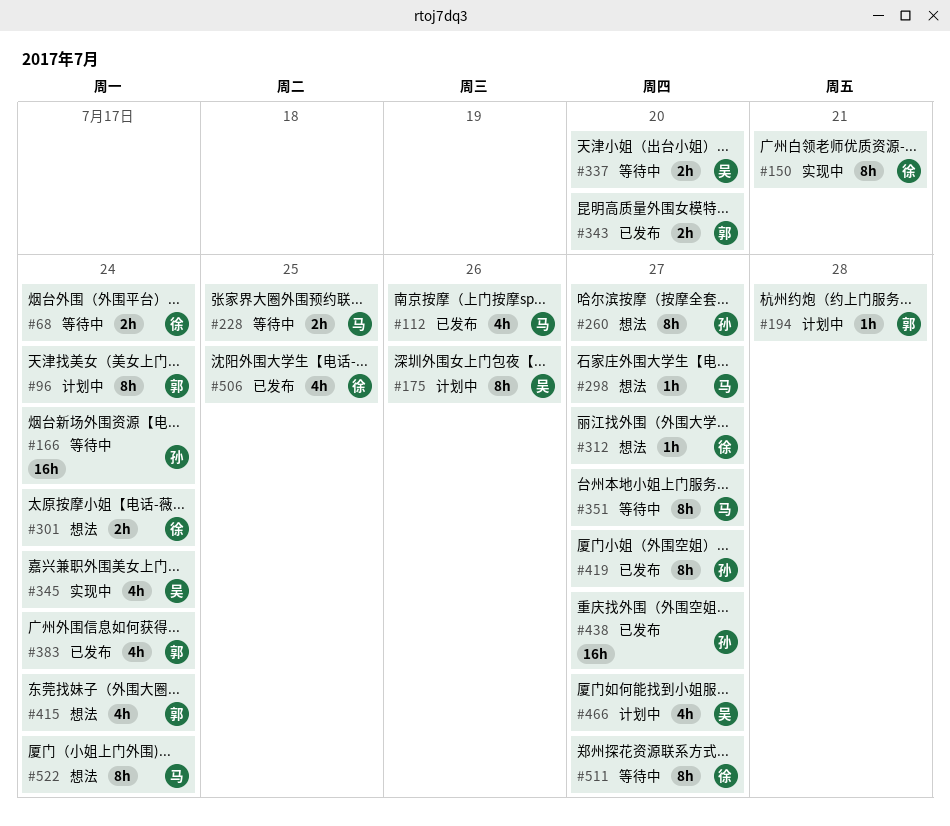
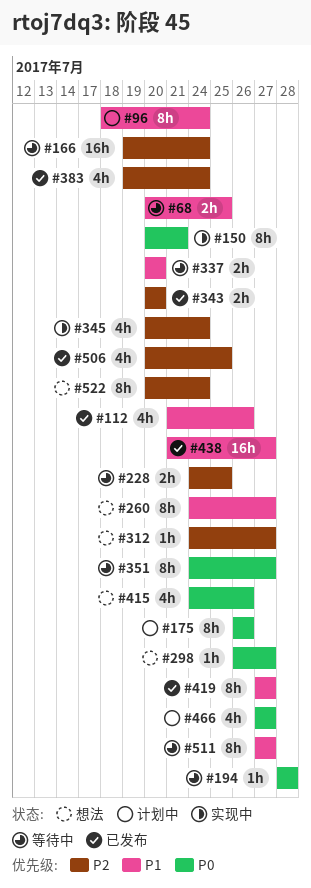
#68, due: Jul 24 -> Jul 25
#194, status: 计划中 -> 等待中
#301: present -> none
#415, due: Jul 24 -> Jul 26

